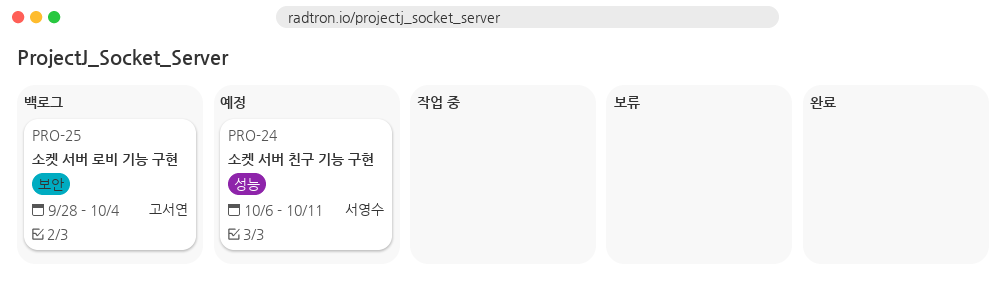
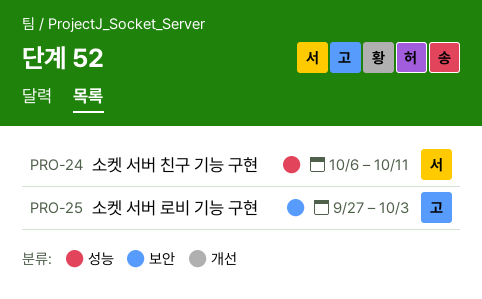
PRO-25, start: Sep 28 -> Sep 27
PRO-25, due: Oct 4 -> Oct 3

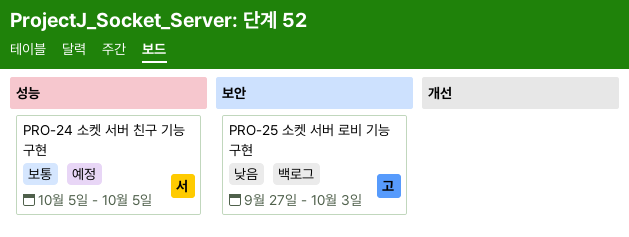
PRO-24, start: Oct 6 -> Oct 5
PRO-24, due: Oct 11 -> Oct 5

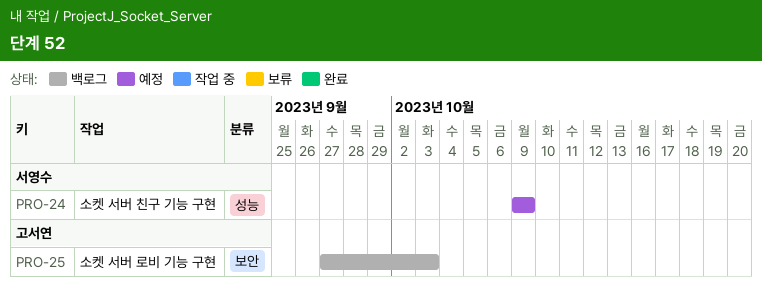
PRO-24, start: Oct 5 -> Oct 9
PRO-24, due: Oct 5 -> Oct 9

